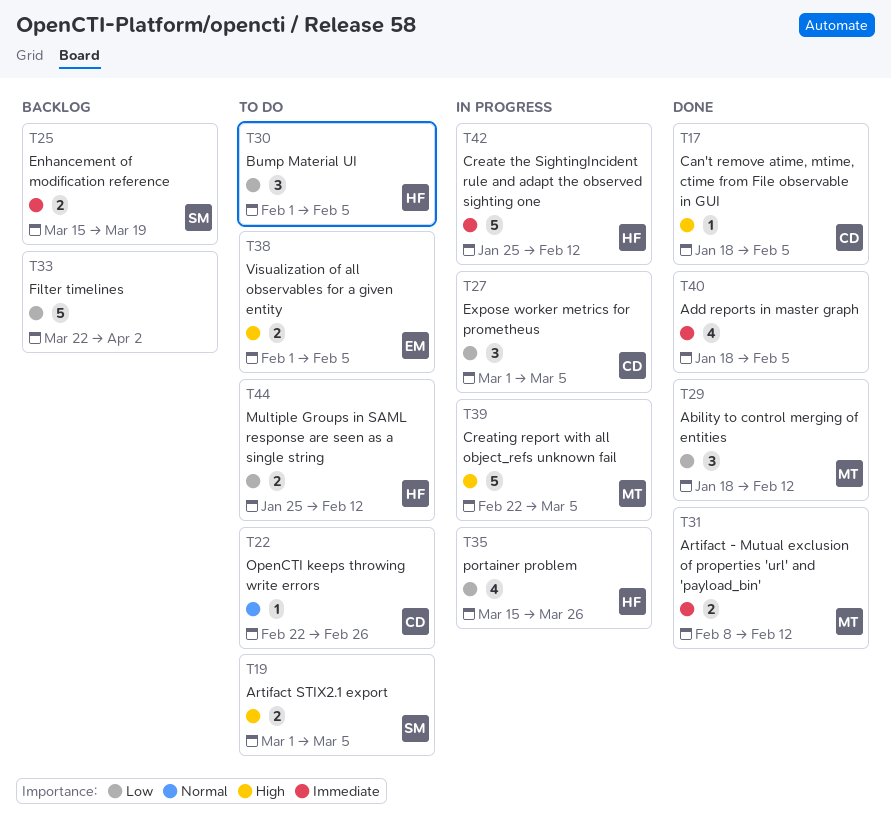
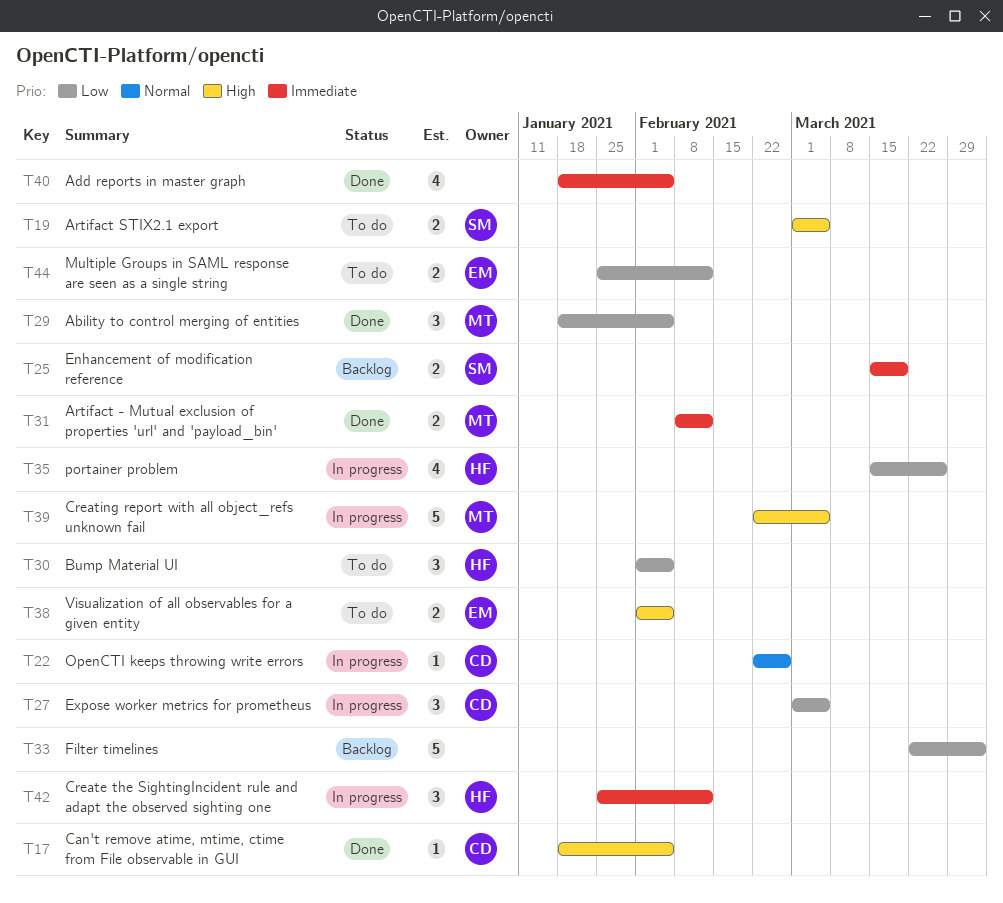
T22, status: To do -> In progress
T29, due: Feb 12 -> Feb 5
T42, estimate: 5 -> 3
T44, owner: HF -> EM

